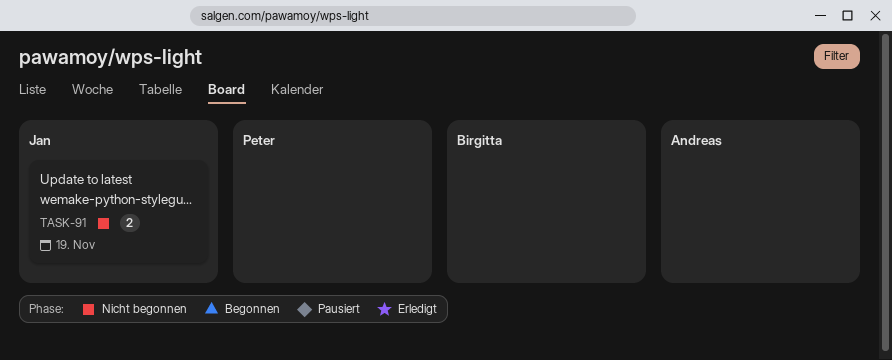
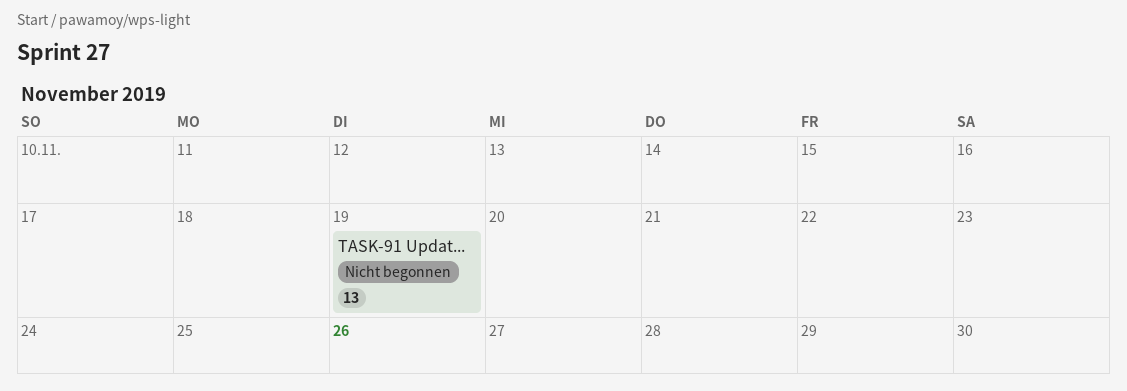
TASK-91, estimate: 2 -> 13

